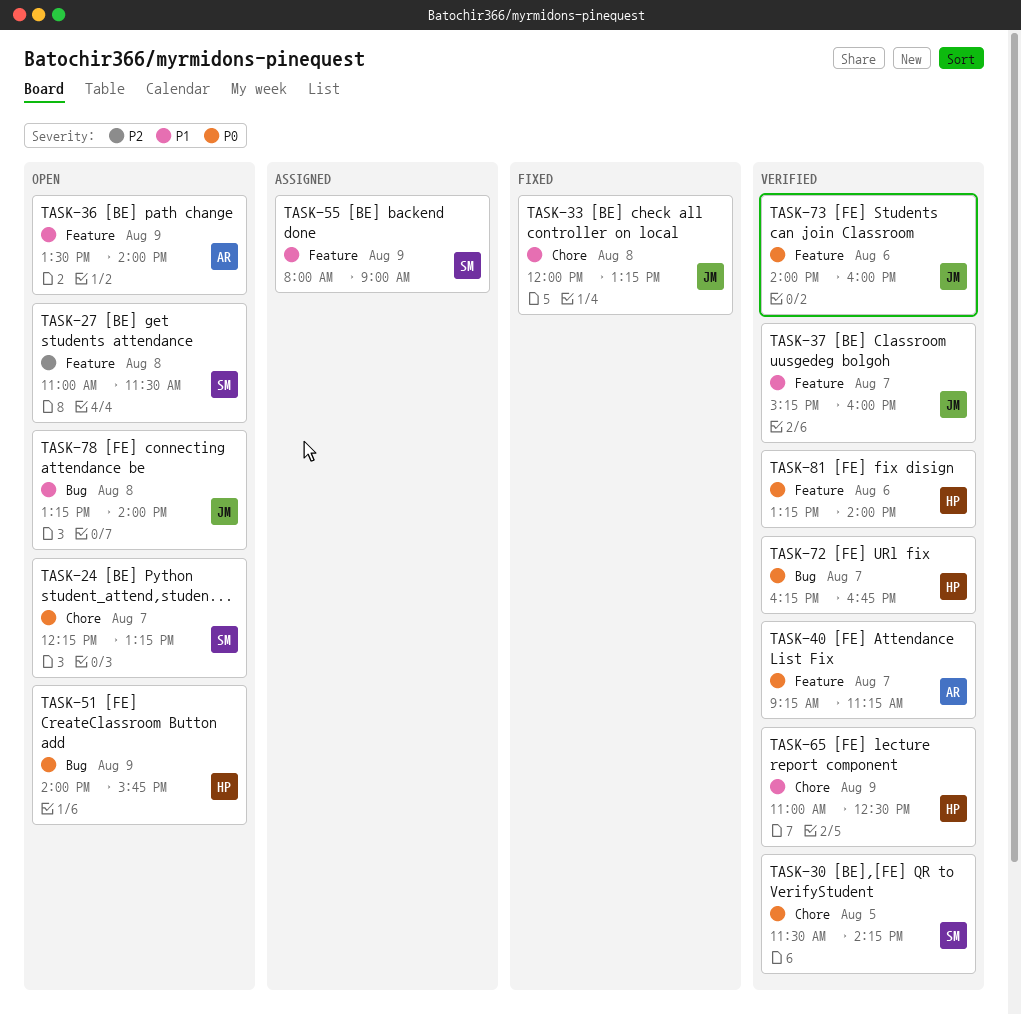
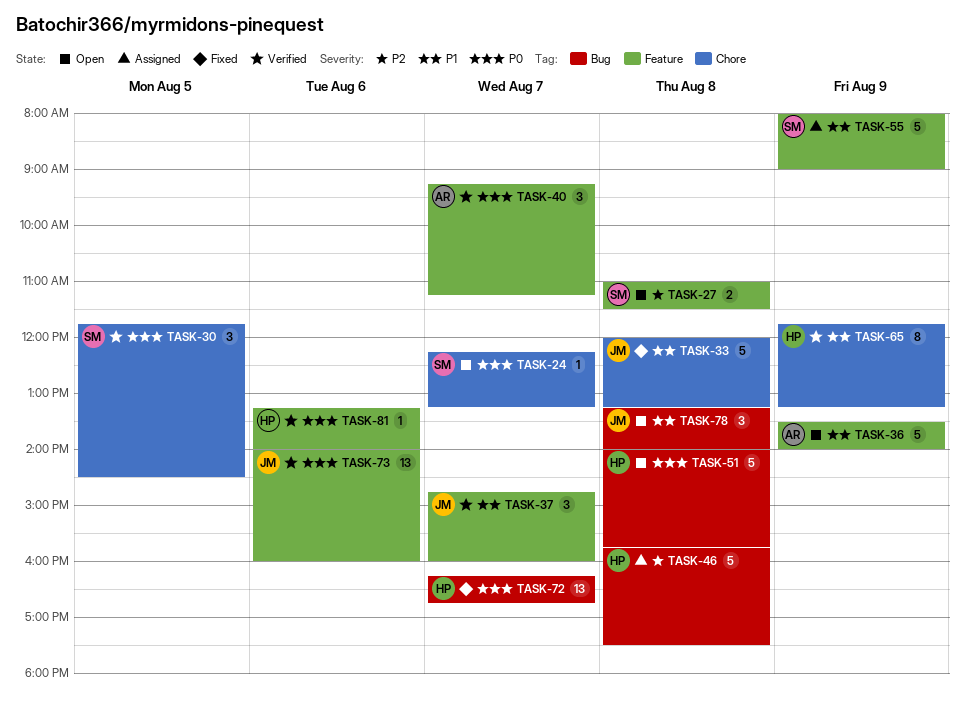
TASK-30, begins: 11:30 -> 11:45
TASK-30, ends: 14:15 -> 14:30
TASK-37, begins: 15:15 -> 14:45
TASK-46: none -> present
TASK-51, day: Aug 9 -> Aug 8
TASK-65, begins: 11:00 -> 11:45
TASK-65, ends: 12:30 -> 13:15
TASK-72, status: Verified -> Fixed

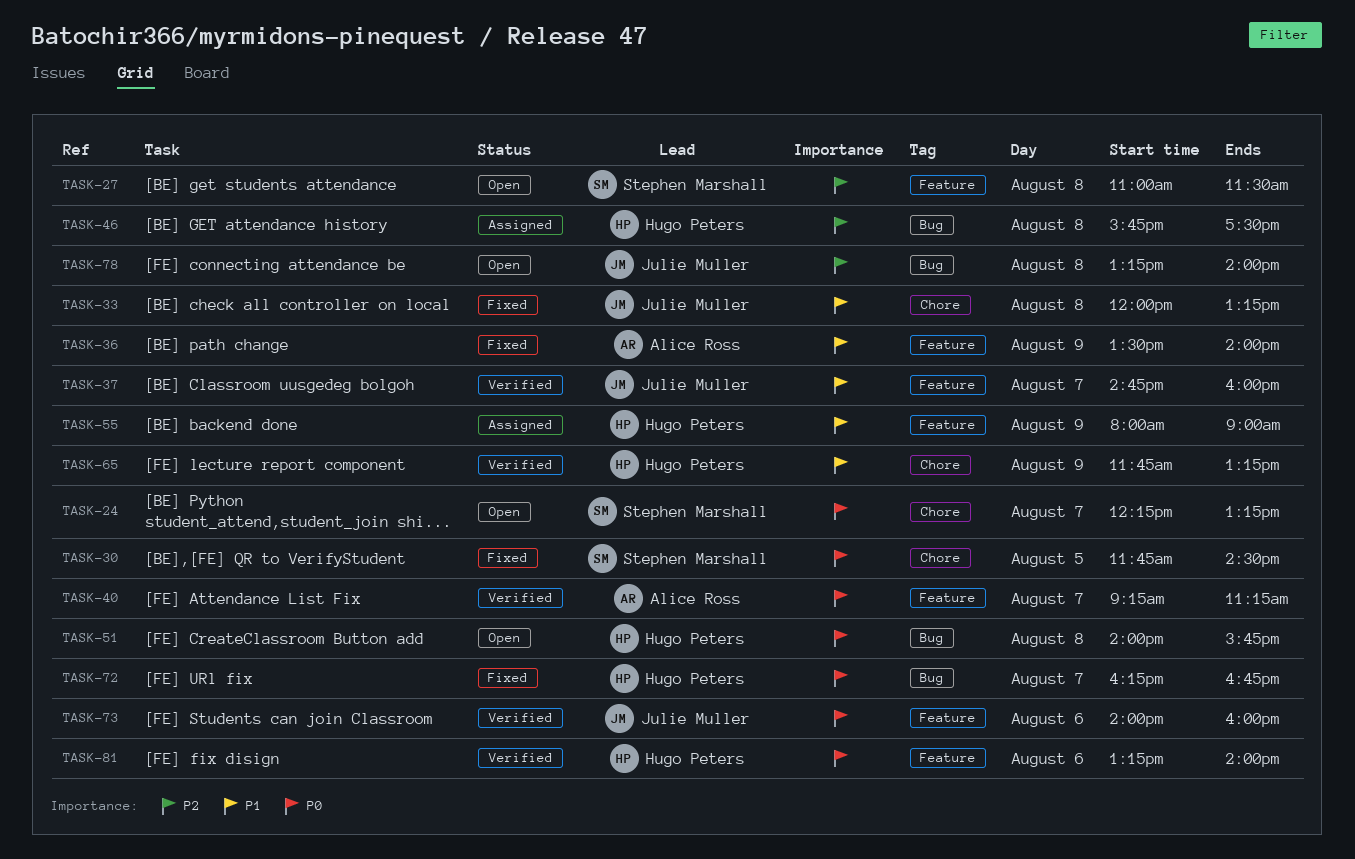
TASK-30, status: Verified -> Fixed
TASK-36, status: Open -> Fixed
TASK-55, owner: Stephen Marshall -> Hugo Peters
TASK-78, priority: P1 -> P2

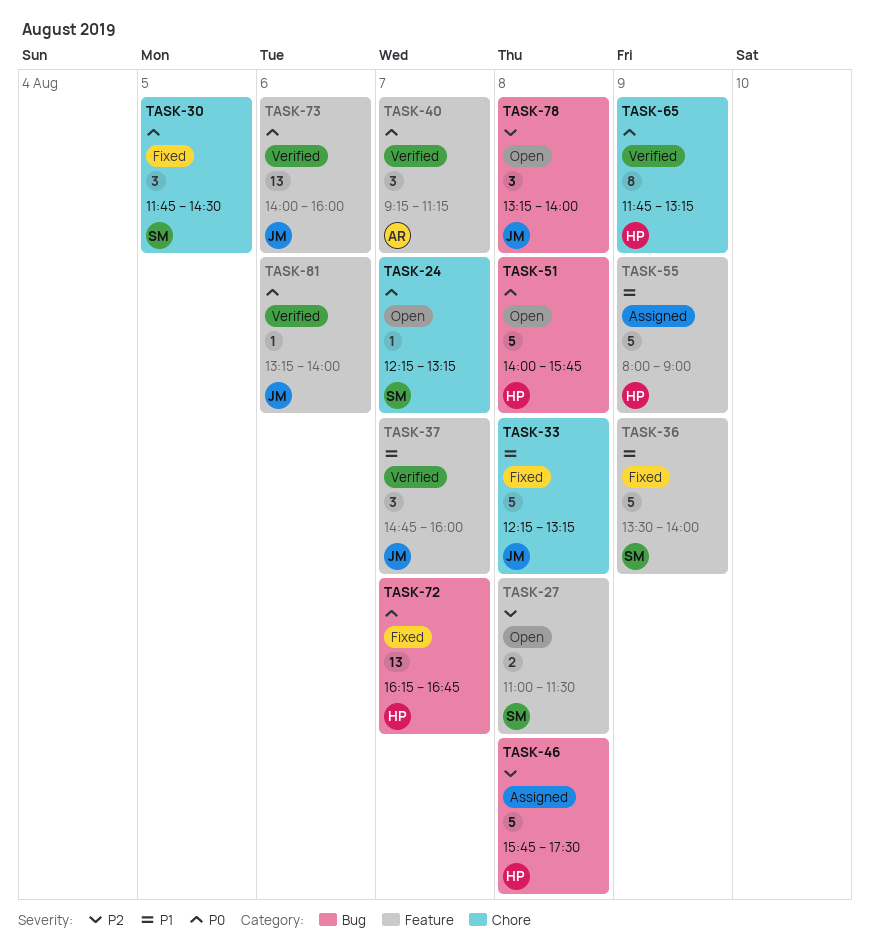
TASK-33, begins: 12:00 -> 12:15
TASK-36, owner: Alice Ross -> Stephen Marshall
TASK-65, priority: P1 -> P0
TASK-81, owner: Hugo Peters -> Julie Muller

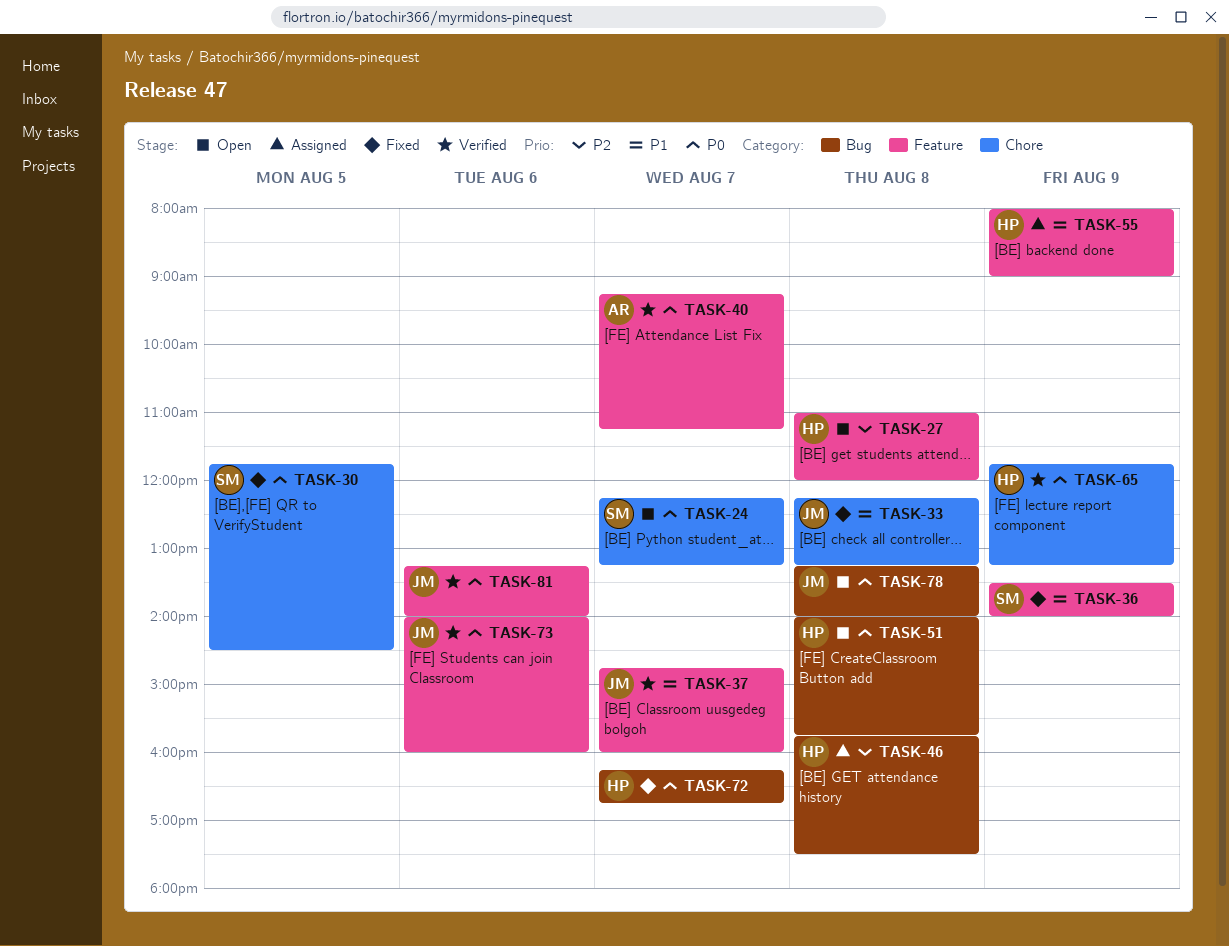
TASK-27, owner: SM -> HP
TASK-27, ends: 11:30 -> 12:00
TASK-78, priority: P2 -> P0

